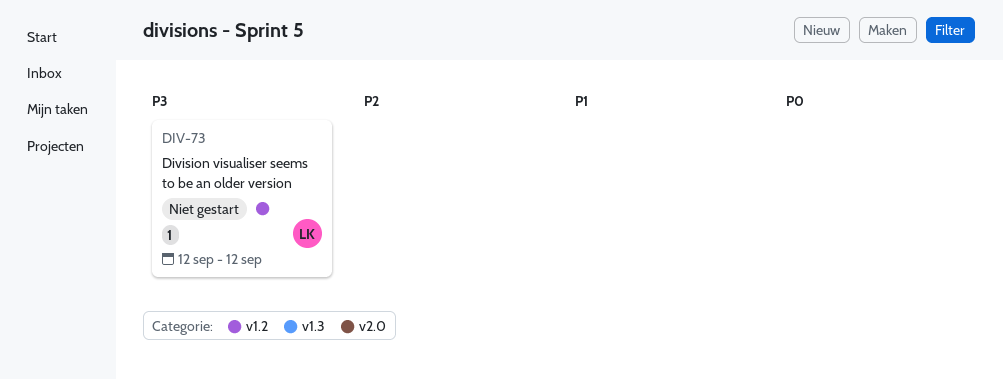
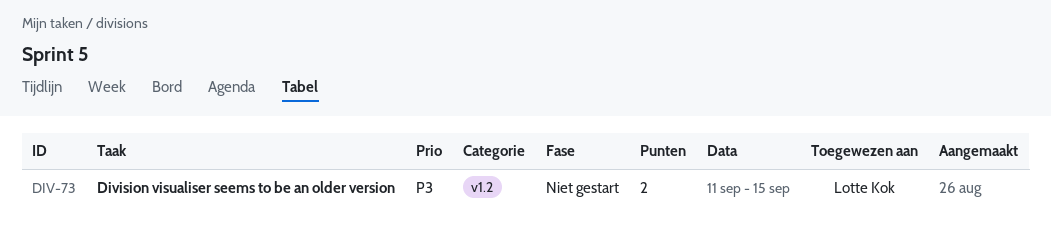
DIV-73, estimate: 1 -> 2
DIV-73, start: Sep 12 -> Sep 11
DIV-73, due: Sep 12 -> Sep 15

